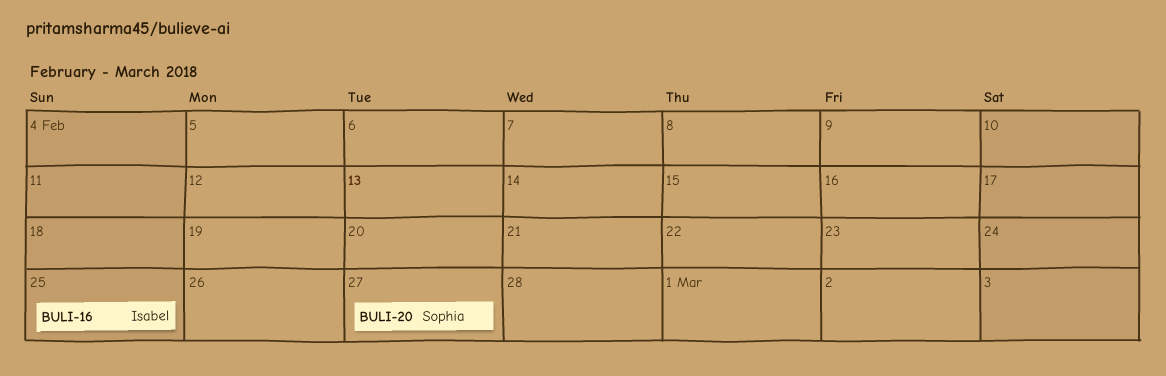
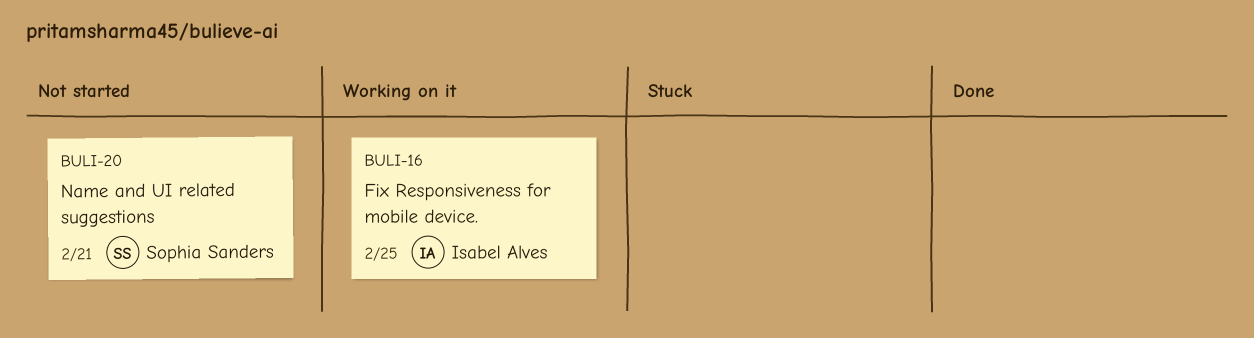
BULI-20, due: Feb 27 -> Feb 21

